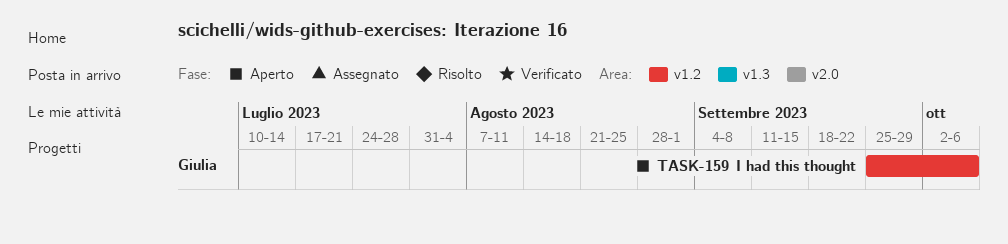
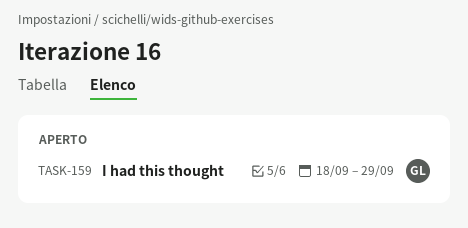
TASK-159, start: Sep 25 -> Sep 18
TASK-159, due: Oct 6 -> Sep 29

